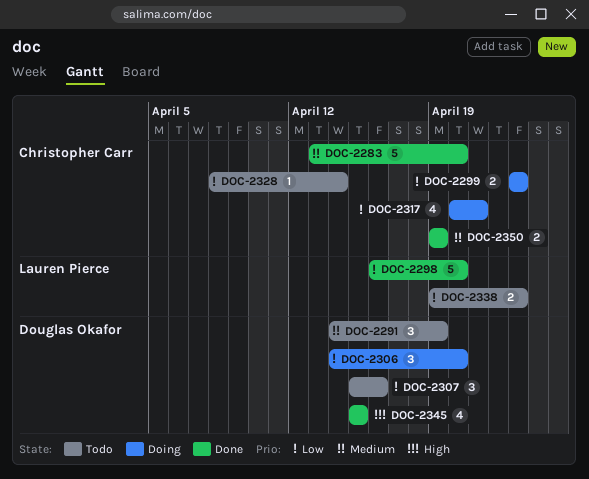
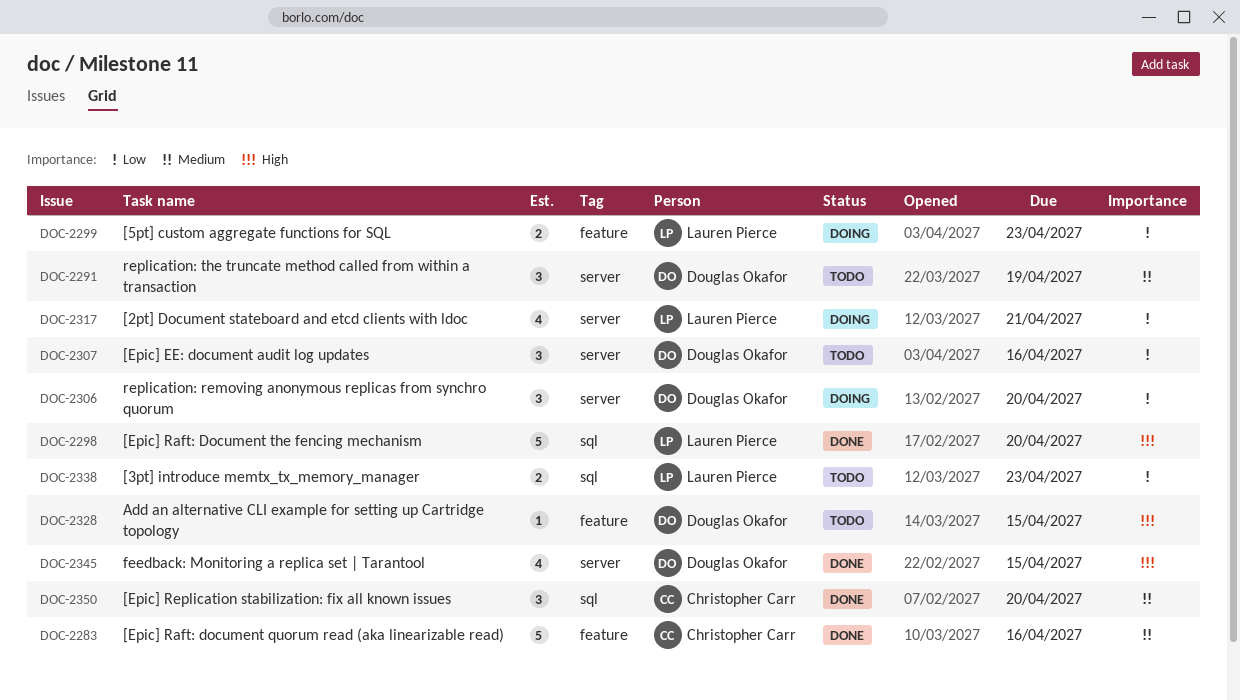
DOC-2283, due: Apr 20 -> Apr 16
DOC-2298, priority: Low -> High
DOC-2299, owner: Christopher Carr -> Lauren Pierce
DOC-2317, owner: Christopher Carr -> Lauren Pierce
DOC-2328, owner: Christopher Carr -> Douglas Okafor
DOC-2328, priority: Low -> High
DOC-2328, due: Apr 14 -> Apr 15
DOC-2350, estimate: 2 -> 3
DOC-2350, due: Apr 19 -> Apr 20

